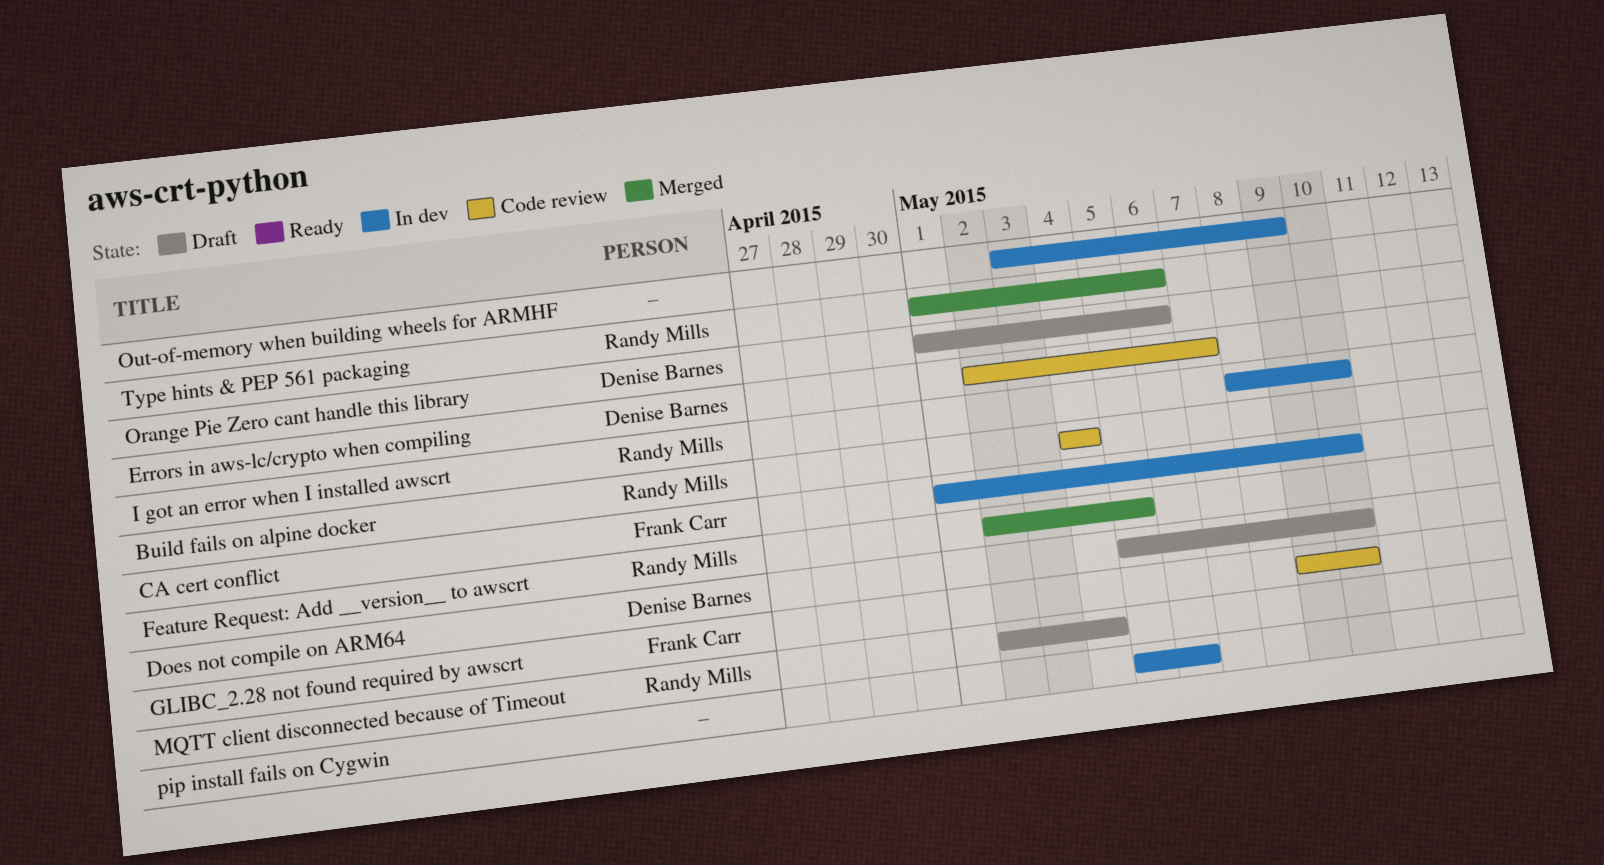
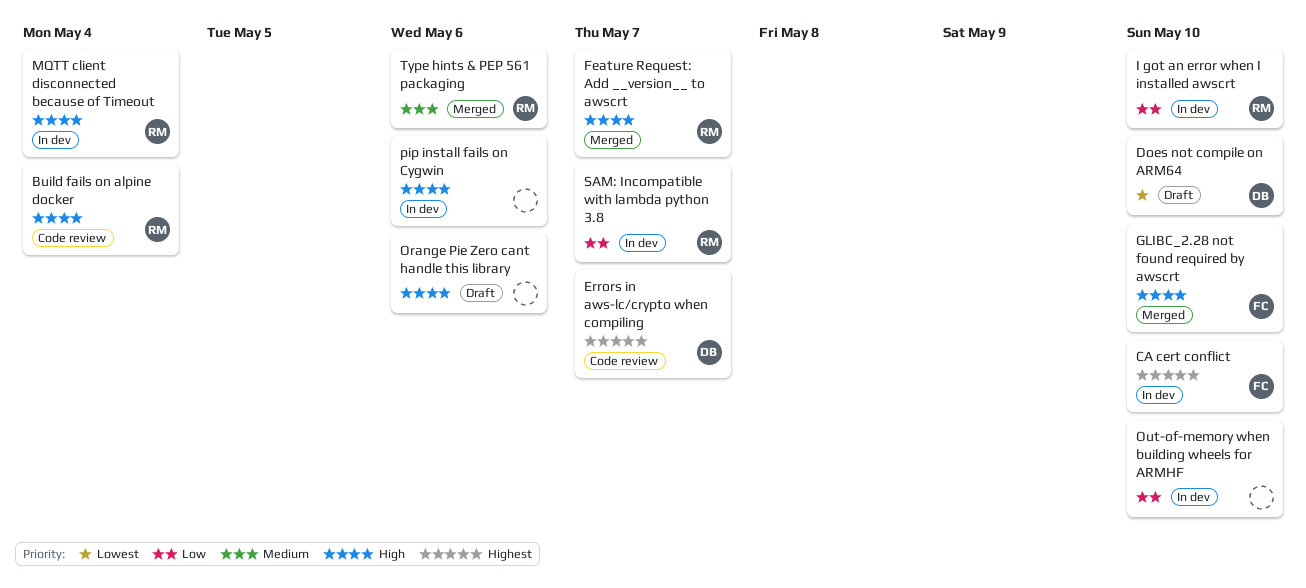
Feature Request: Add __version__ to awscrt, due: May 5 -> May 7
GLIBC_2.28 not found required by awscrt, status: Code review -> Merged
MQTT client disconnected because of Timeout, status: Draft -> In dev
Orange Pie Zero cant handle this library, owner: Denise Barnes -> none
Out-of-memory when building wheels for ARMHF, due: May 9 -> May 10
SAM: Incompatible with lambda python 3.8: none -> present

